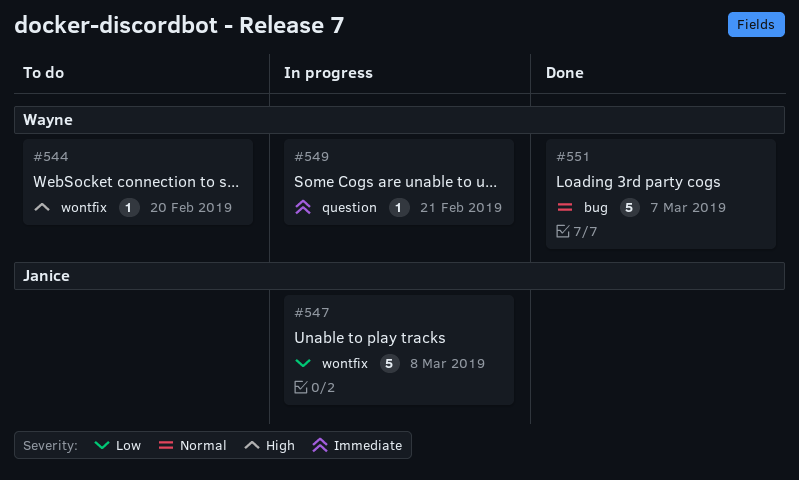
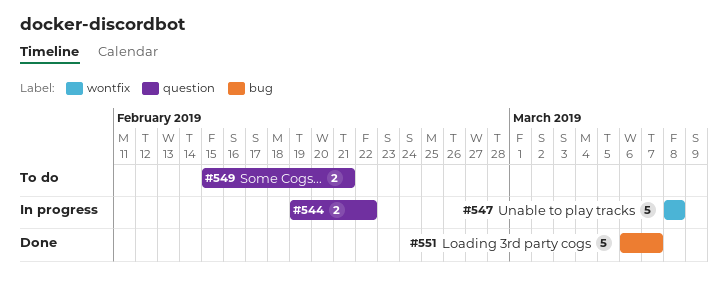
#544, status: To do -> In progress
#544, label: wontfix -> question
#544, estimate: 1 -> 2
#544, due: Feb 20 -> Feb 22
#549, status: In progress -> To do
#549, estimate: 1 -> 2

